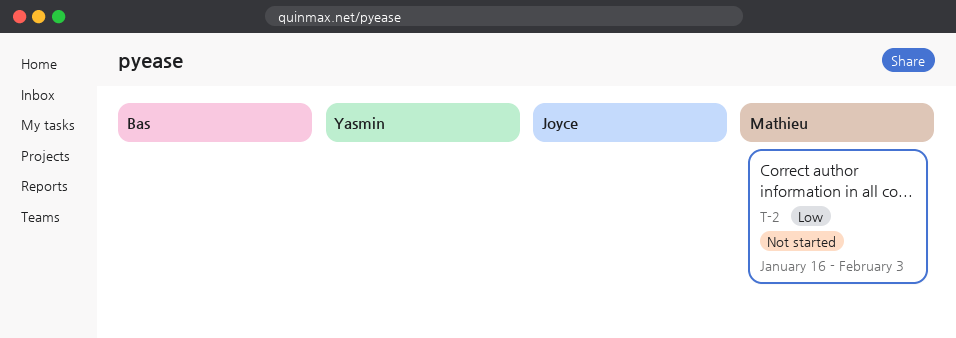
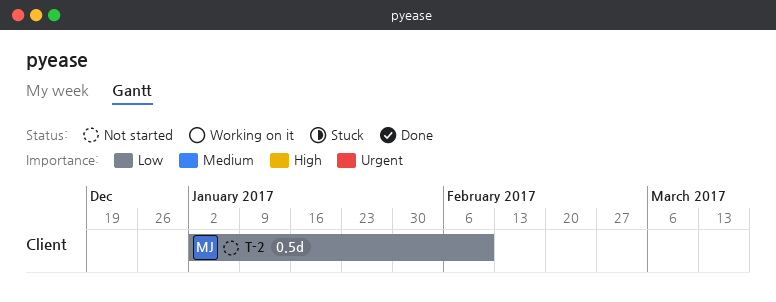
T-2, start: Jan 16 -> Jan 2
T-2, due: Feb 3 -> Feb 10

